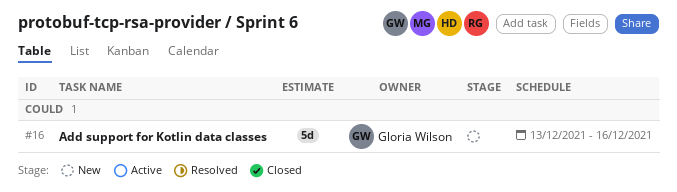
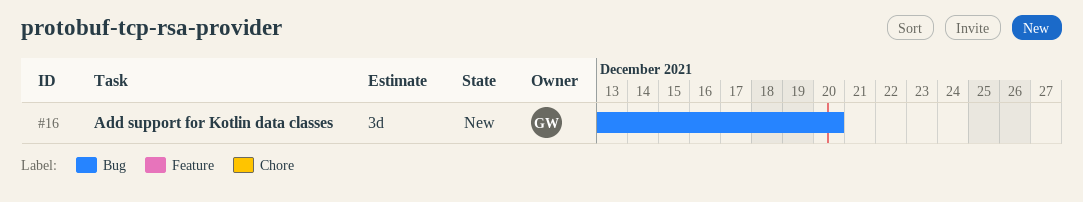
#16, estimate: 5d -> 3d
#16, due: Dec 16 -> Dec 20

